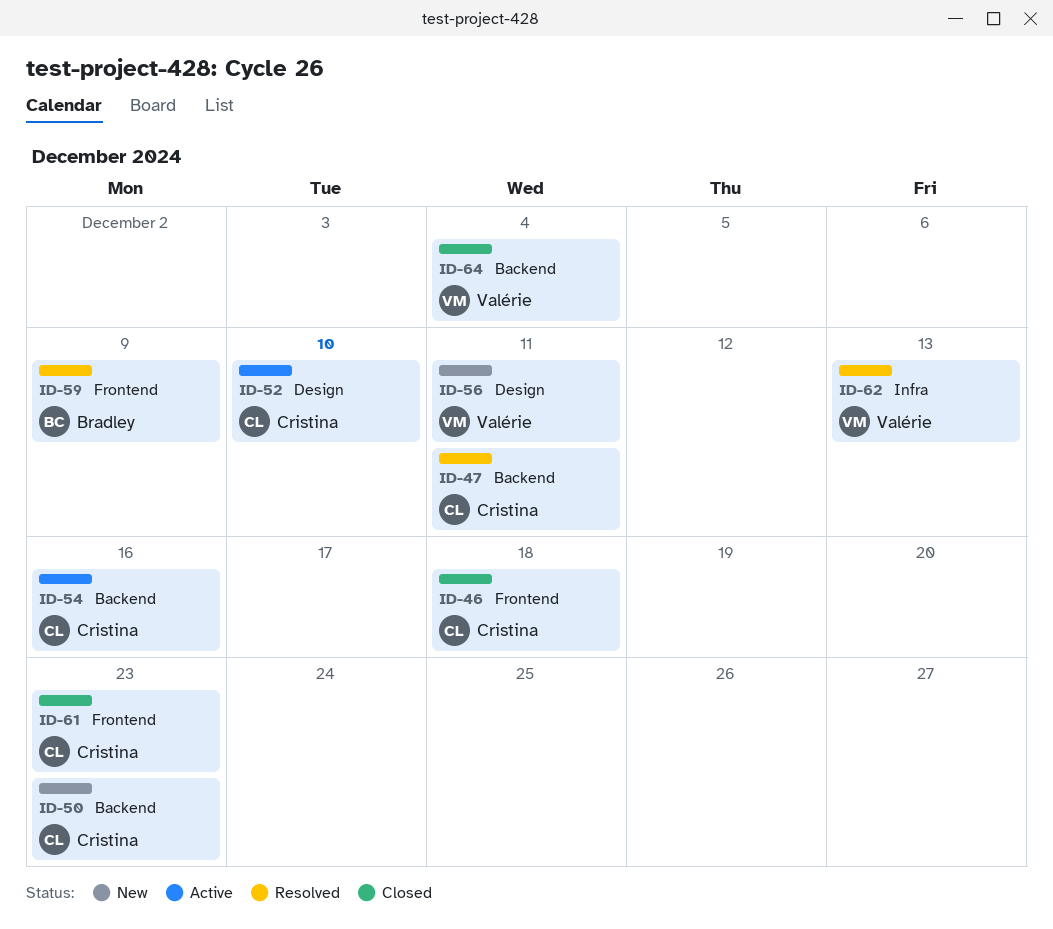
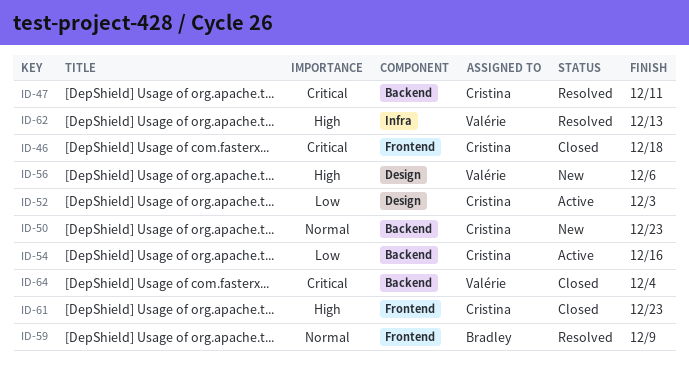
ID-52, due: Dec 10 -> Dec 3
ID-56, due: Dec 11 -> Dec 6

